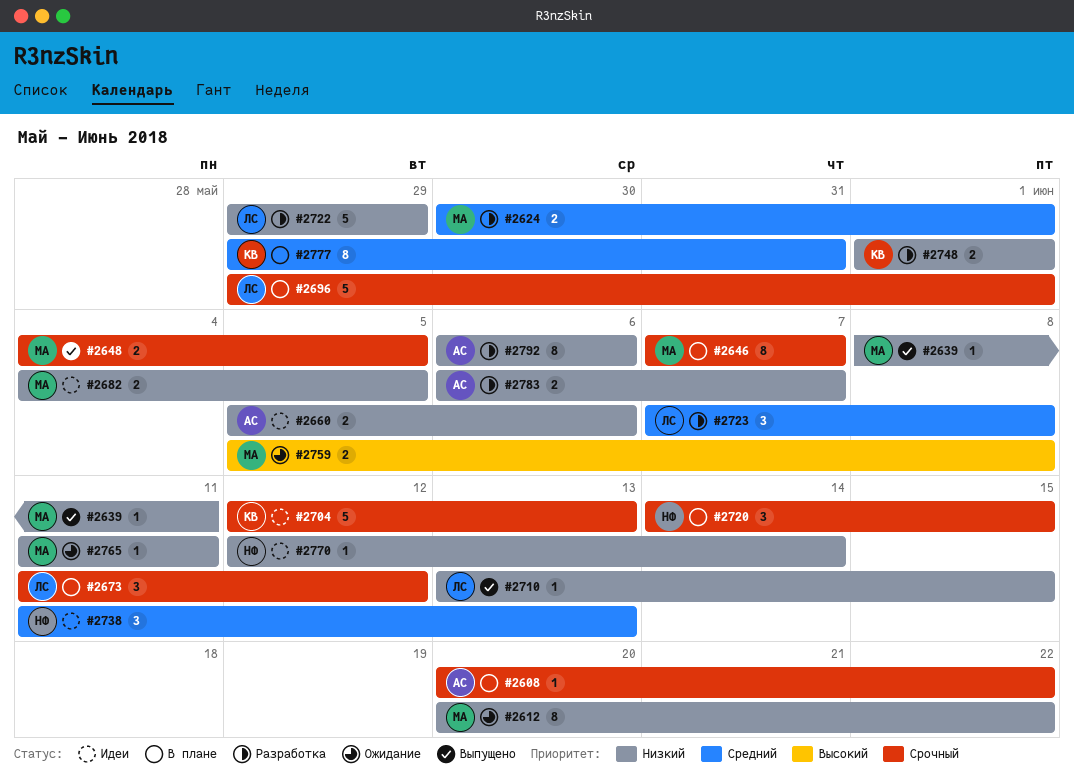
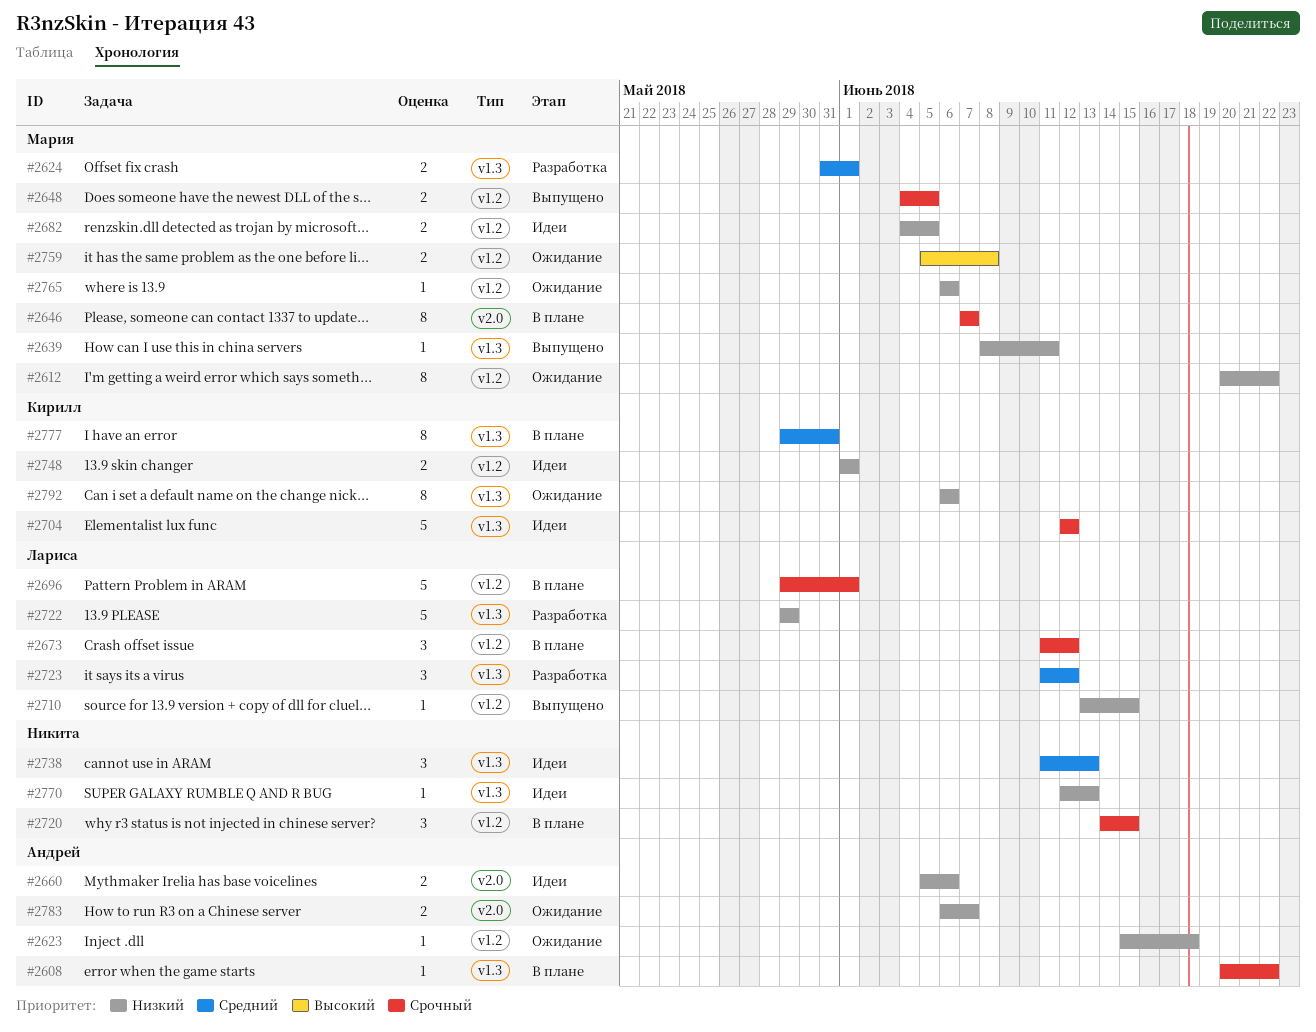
#2623: none -> present
#2624, start: May 30 -> May 31
#2704, due: Jun 13 -> Jun 12
#2723, start: Jun 7 -> Jun 11
#2723, due: Jun 8 -> Jun 12
#2748, status: Разработка -> Идеи
#2765, start: Jun 11 -> Jun 6
#2765, due: Jun 11 -> Jun 6
#2770, due: Jun 14 -> Jun 13
#2783, status: Разработка -> Ожидание
#2792, status: Разработка -> Ожидание
#2792, owner: Андрей -> Кирилл

